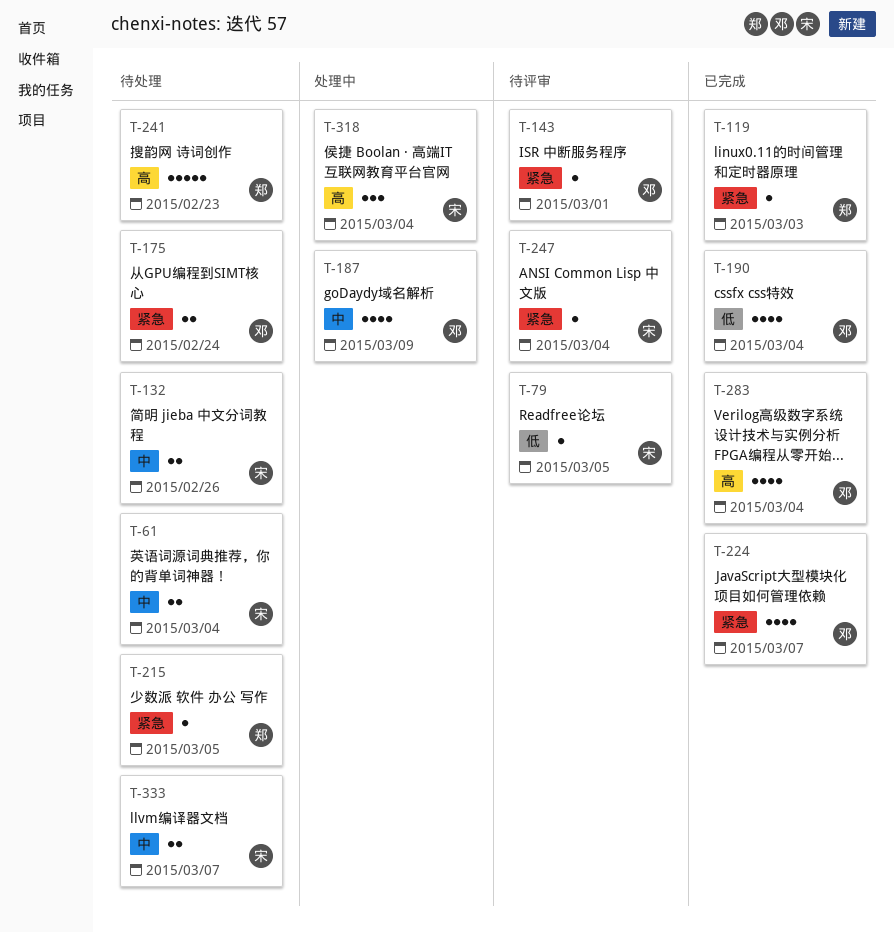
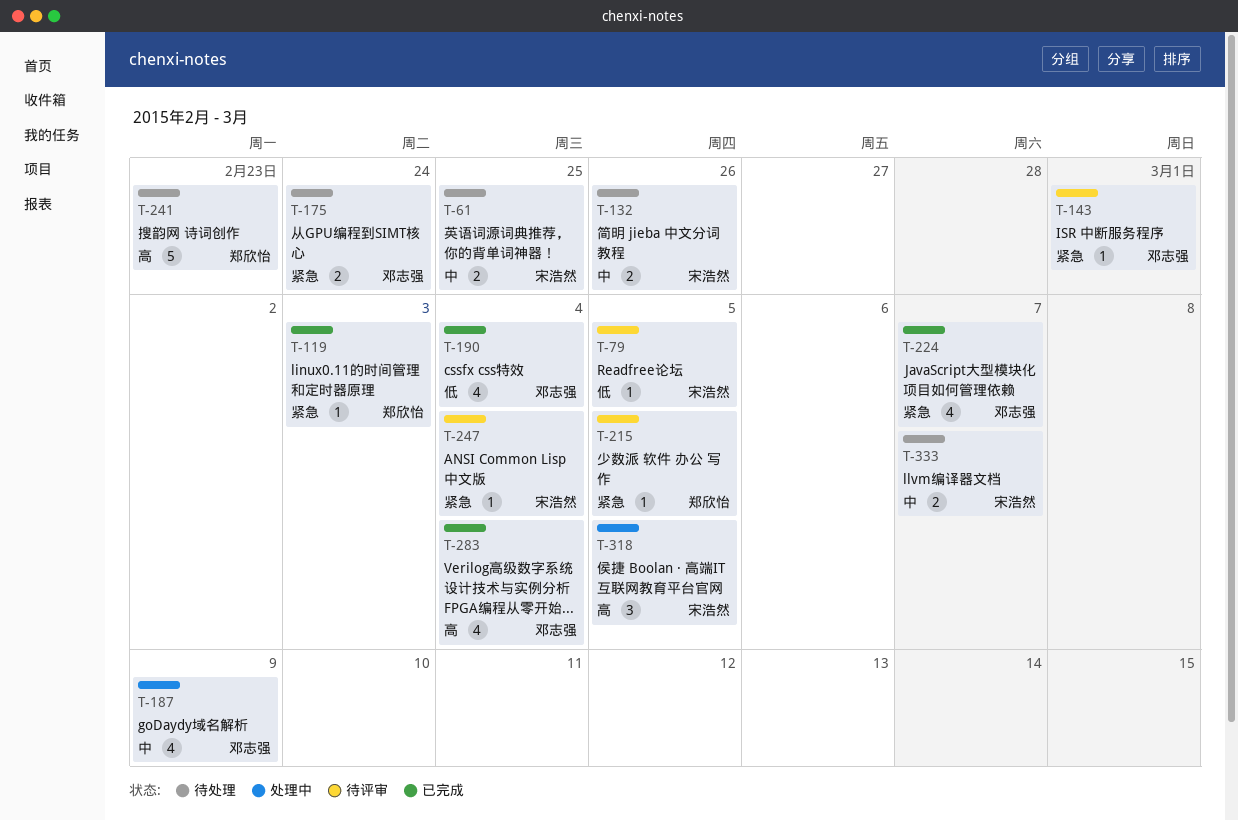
T-61, due: Mar 4 -> Feb 25
T-215, status: 待处理 -> 待评审
T-318, due: Mar 4 -> Mar 5

